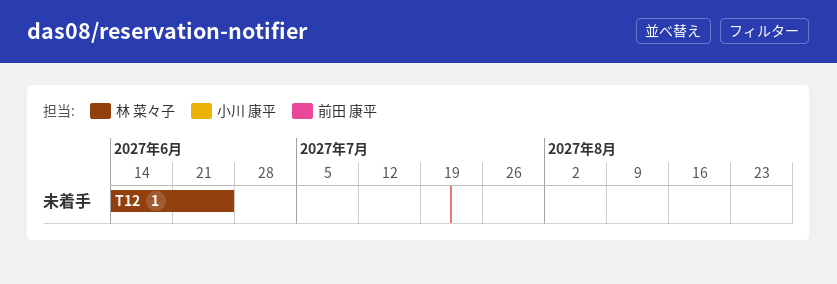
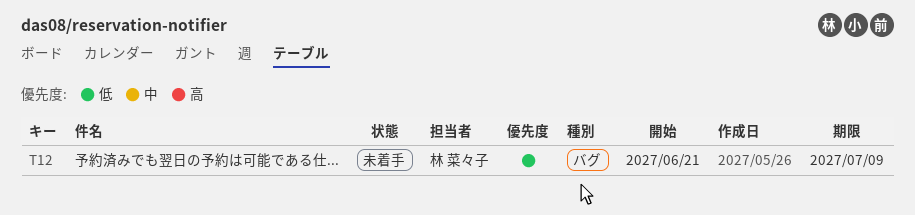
T12, start: Jun 14 -> Jun 21
T12, due: Jun 25 -> Jul 9

